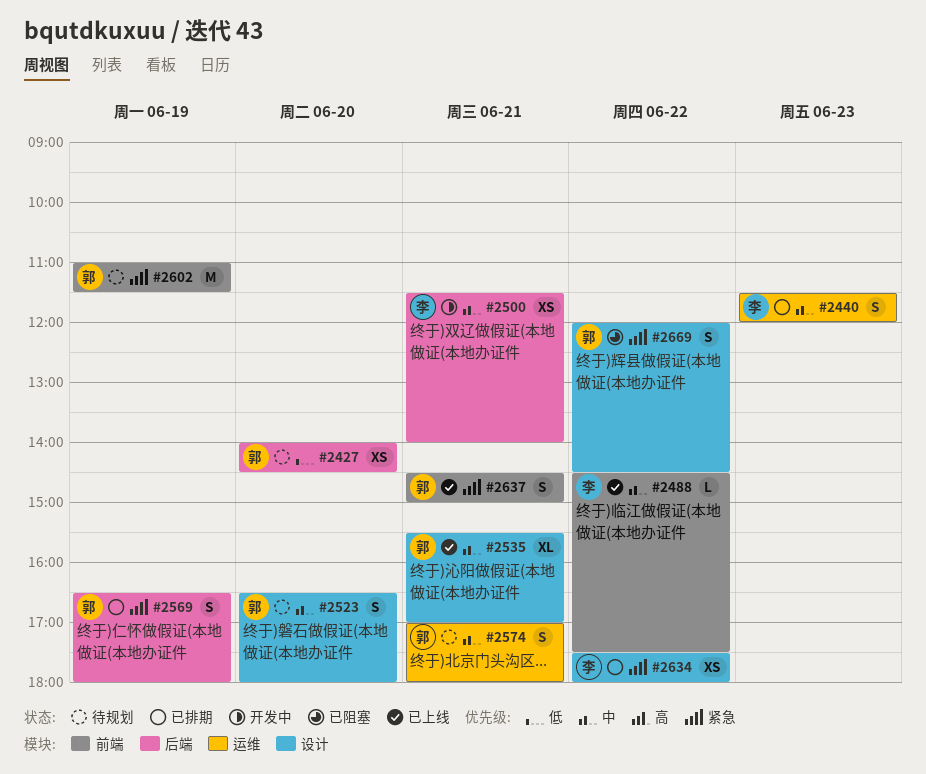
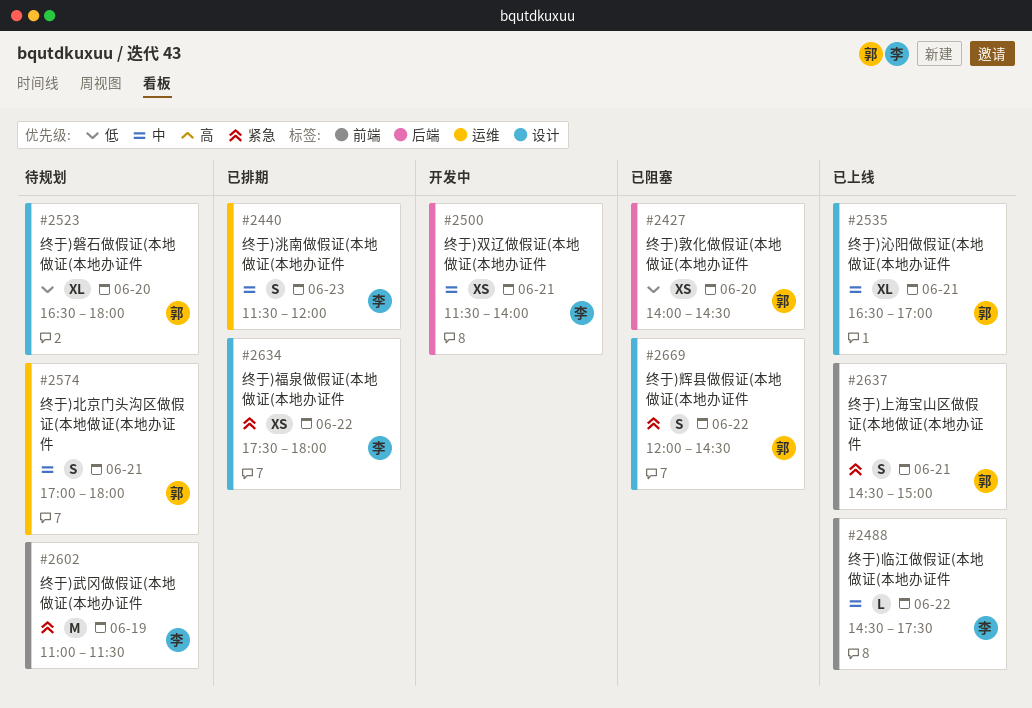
#2427, status: 待规划 -> 已阻塞
#2523, priority: 中 -> 低
#2523, estimate: S -> XL
#2535, begins: 15:30 -> 16:30
#2569: present -> none
#2602, owner: 郭 -> 李

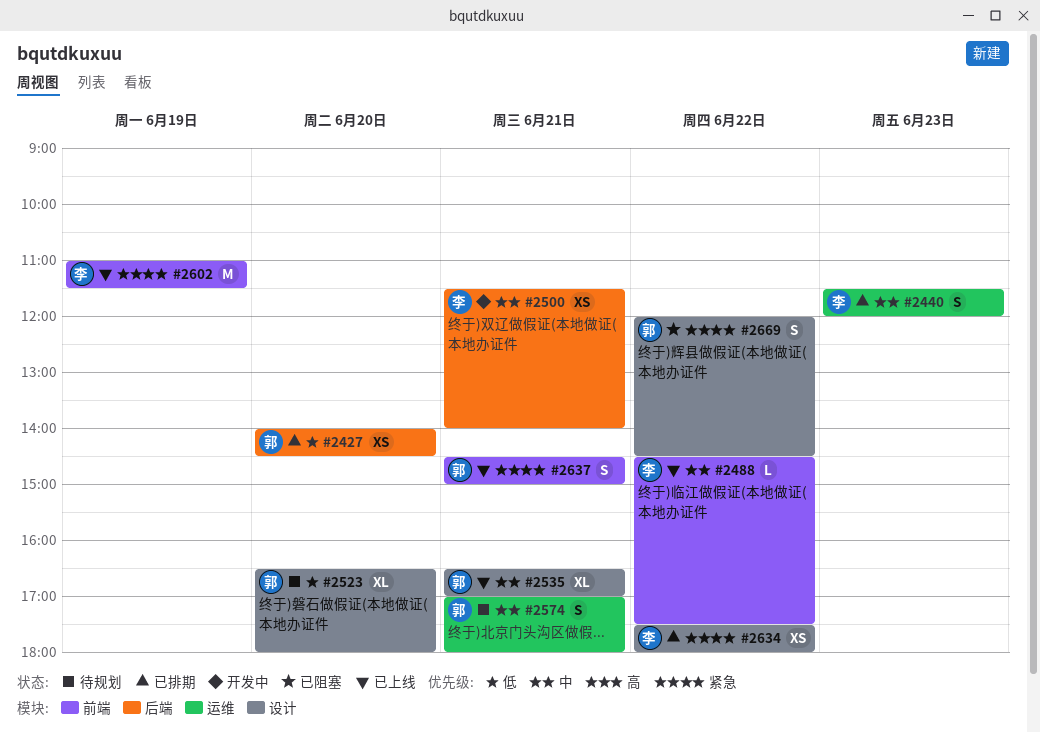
#2427, status: 已阻塞 -> 已排期
#2602, status: 待规划 -> 已上线

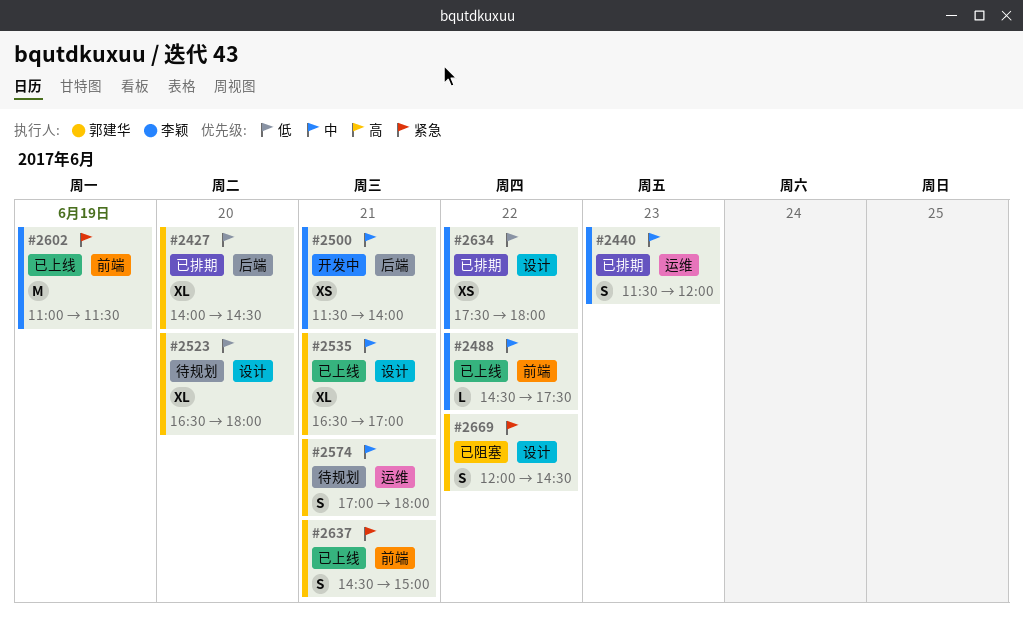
#2427, estimate: XS -> XL
#2634, priority: 紧急 -> 低

